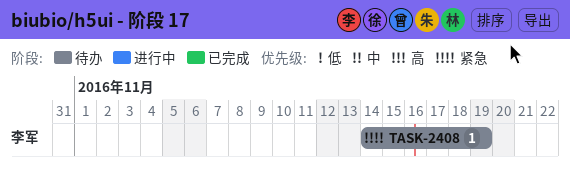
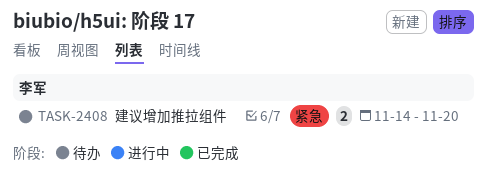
TASK-2408, estimate: 1 -> 2
TASK-2408, due: Nov 19 -> Nov 20

